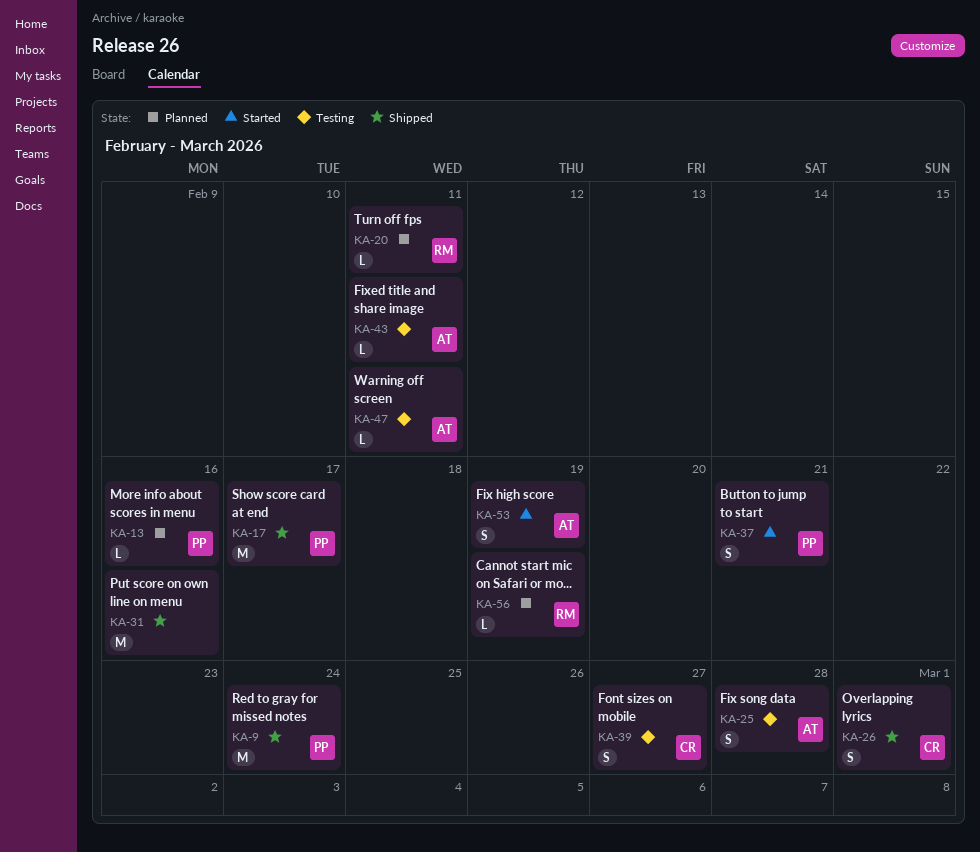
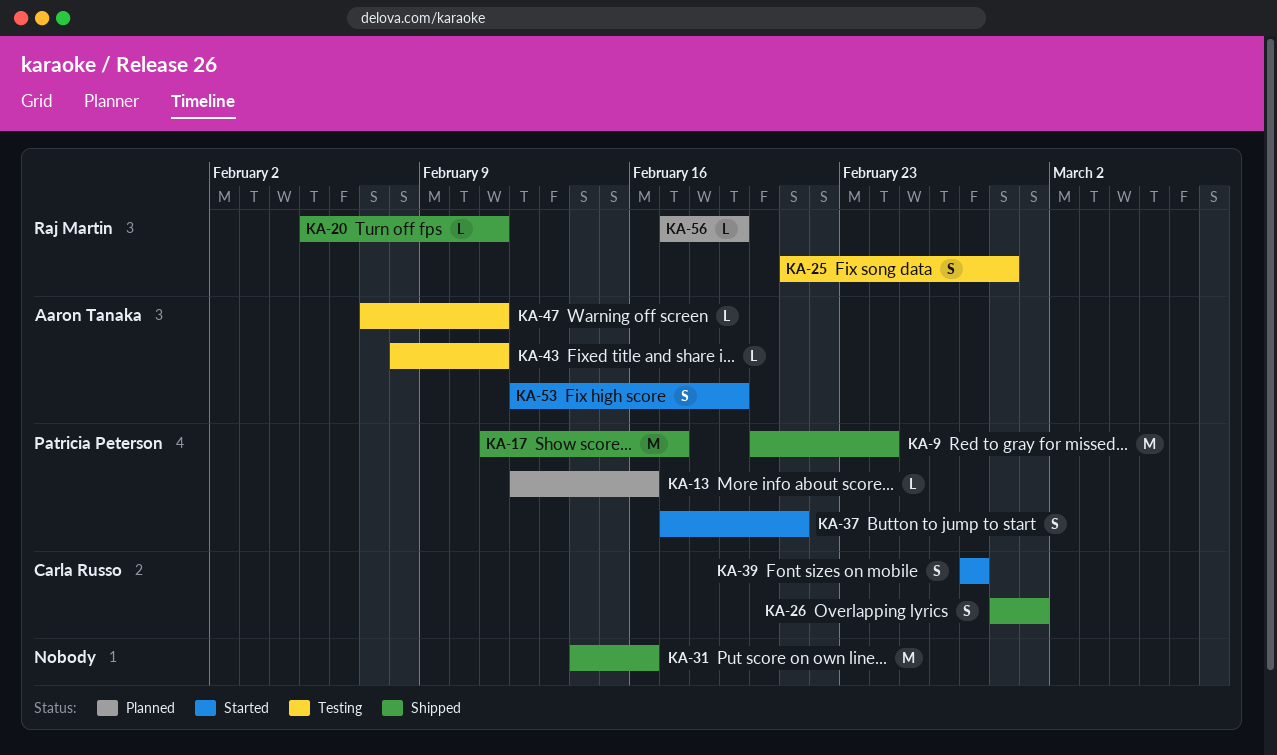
KA-20, status: Planned -> Shipped
KA-25, owner: Aaron Tanaka -> Raj Martin
KA-39, status: Testing -> Started

